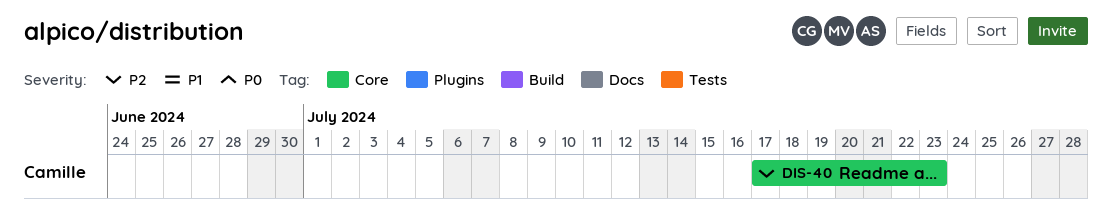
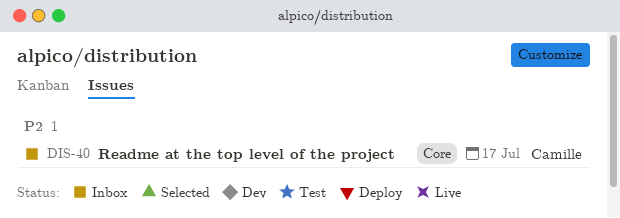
DIS-40, due: Jul 23 -> Jul 17

